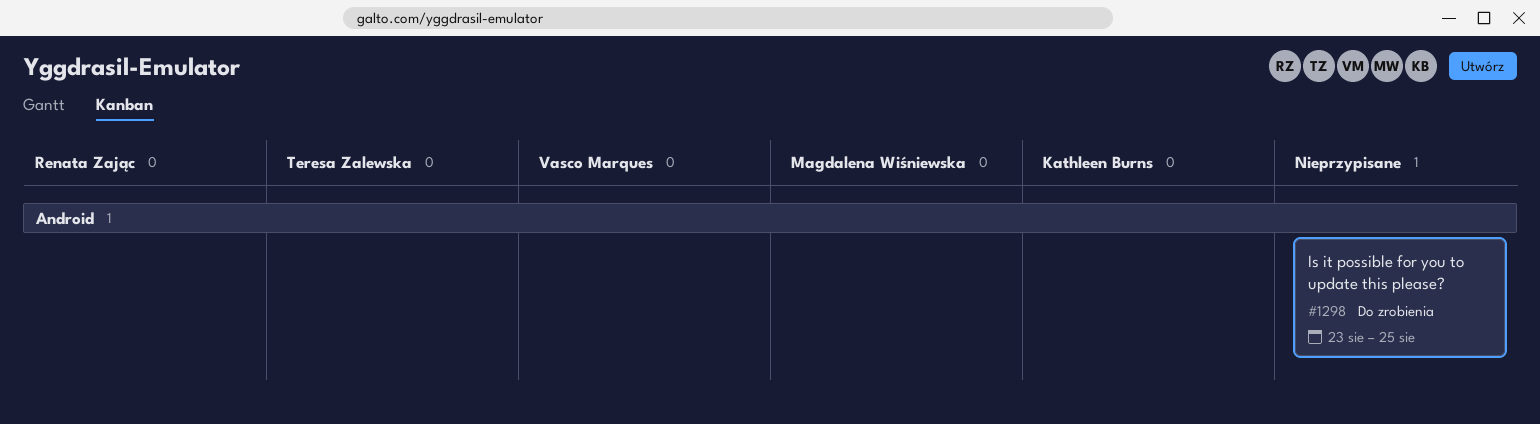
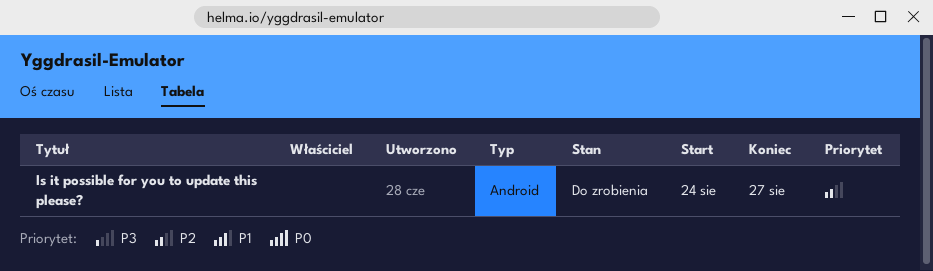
Is it possible for you to update this please?, start: Aug 23 -> Aug 24
Is it possible for you to update this please?, due: Aug 25 -> Aug 27

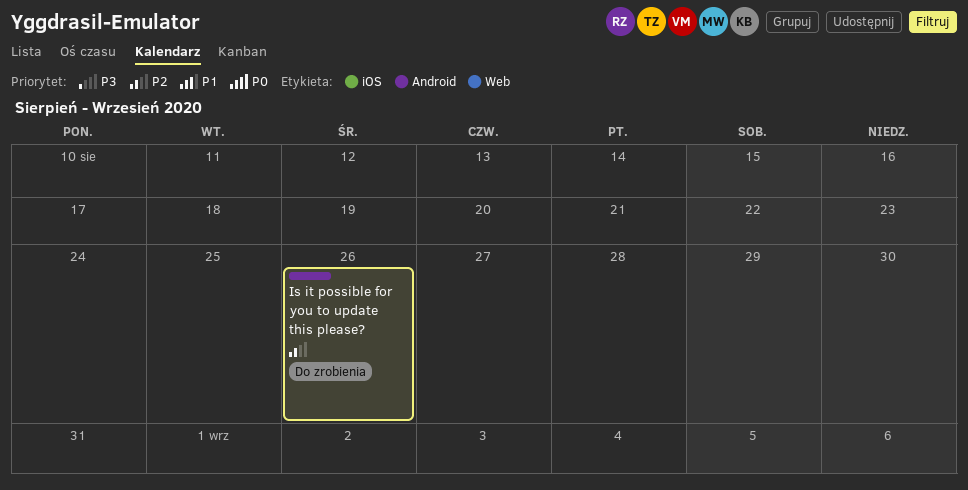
Is it possible for you to update this please?, due: Aug 27 -> Aug 26

